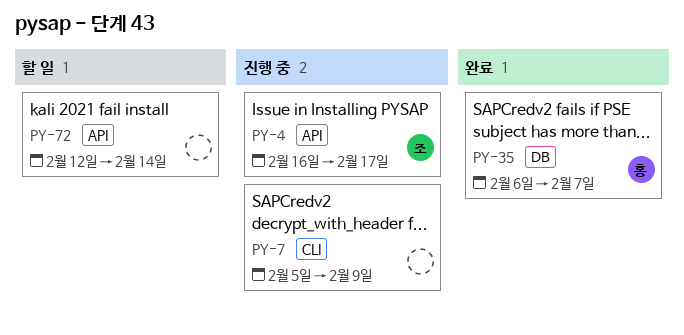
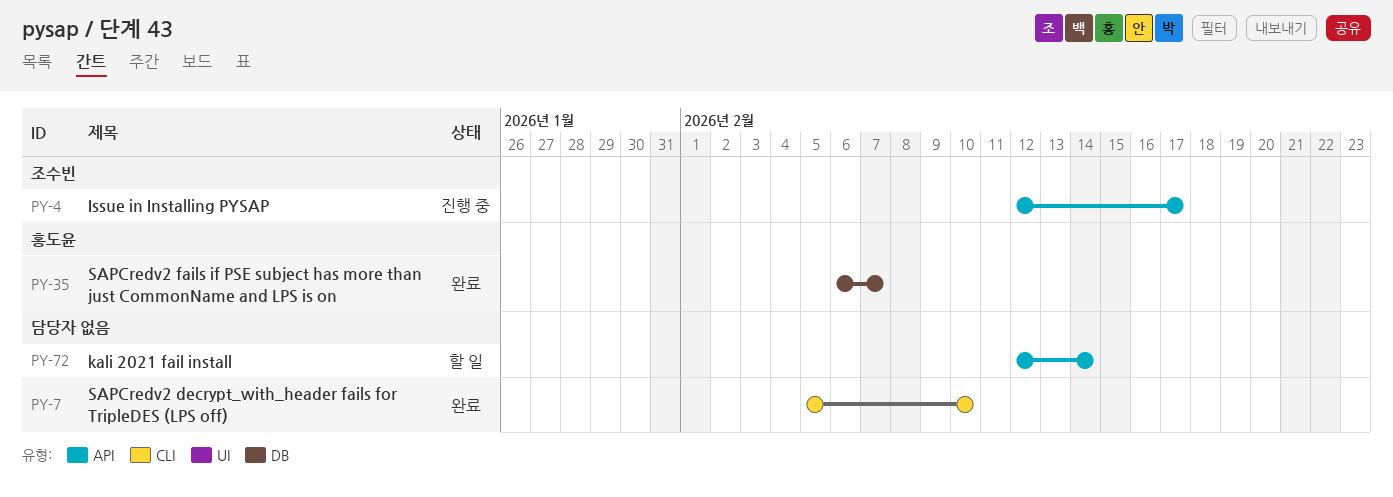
PY-4, start: Feb 16 -> Feb 12
PY-7, status: 진행 중 -> 완료
PY-7, due: Feb 9 -> Feb 10

